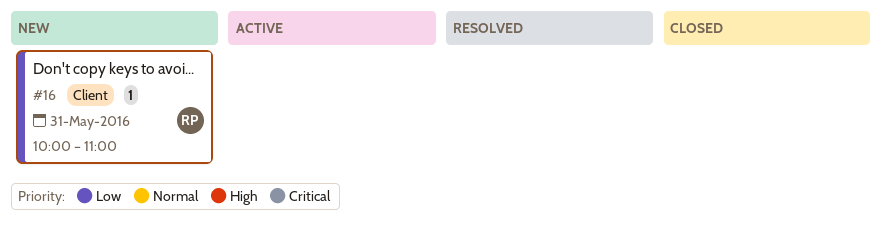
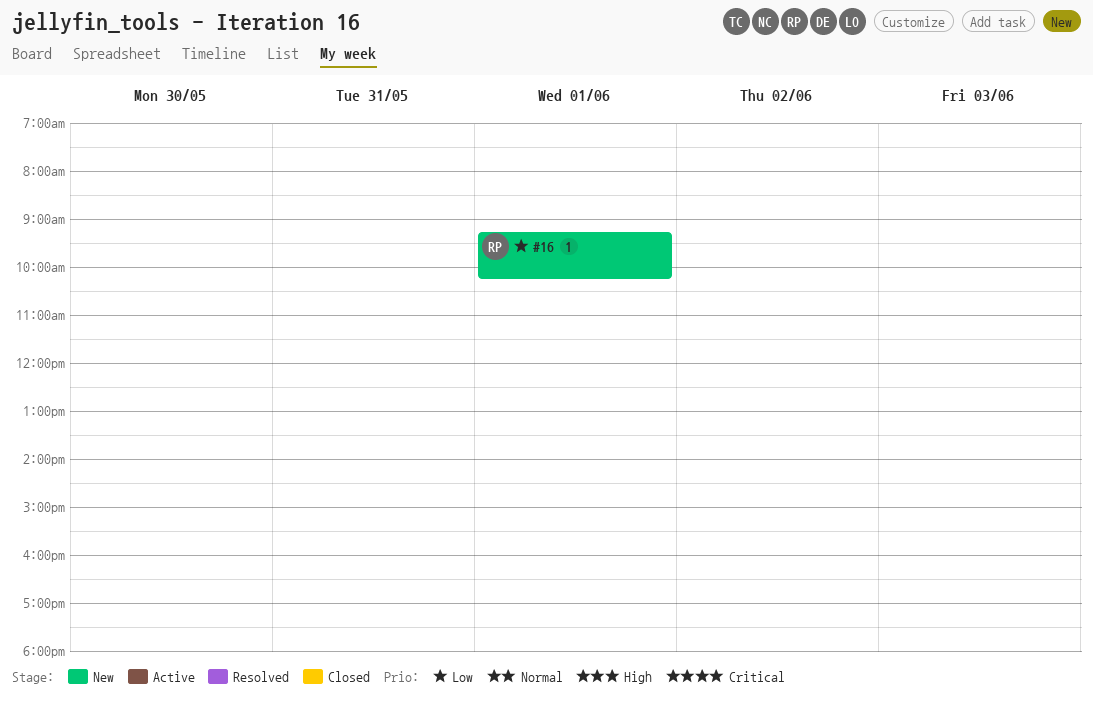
#16, day: May 31 -> Jun 1
#16, begins: 10:00 -> 09:15
#16, ends: 11:00 -> 10:15

